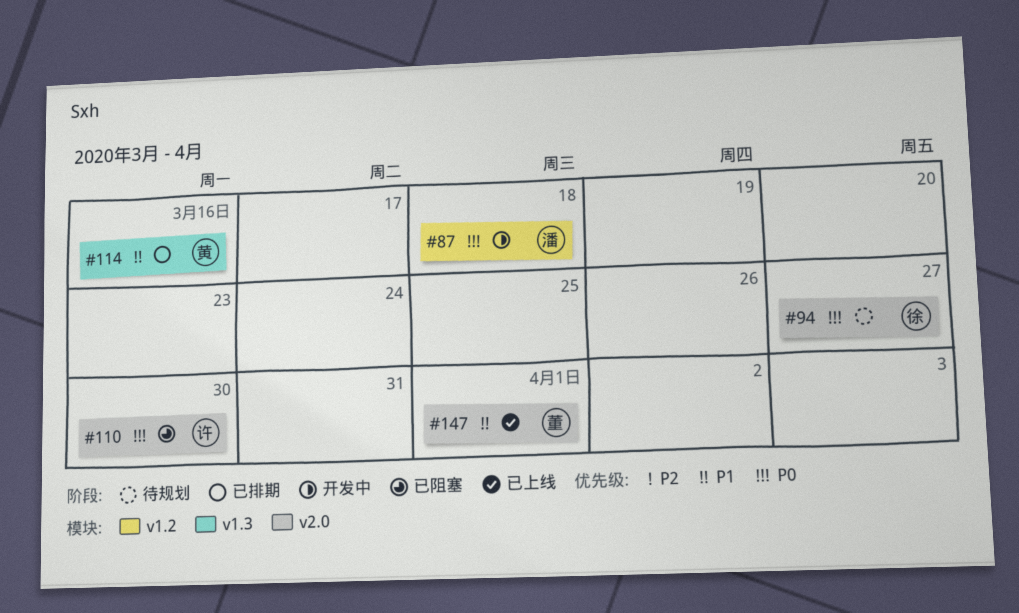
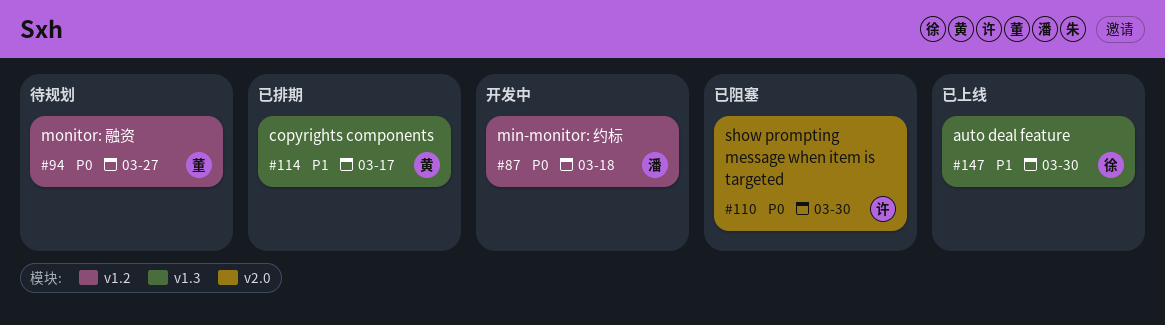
#94, owner: 徐 -> 董
#94, label: v2.0 -> v1.2
#114, due: Mar 16 -> Mar 17
#147, owner: 董 -> 徐
#147, label: v2.0 -> v1.3
#147, due: Apr 1 -> Mar 30

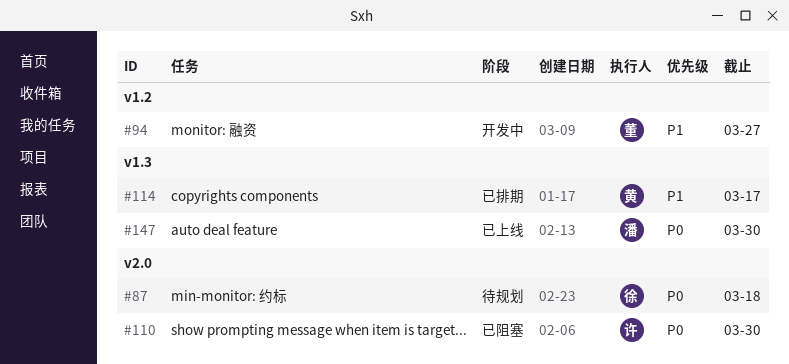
#87, status: 开发中 -> 待规划
#87, owner: 潘 -> 徐
#87, label: v1.2 -> v2.0
#94, status: 待规划 -> 开发中
#94, priority: P0 -> P1
#147, owner: 徐 -> 潘
#147, priority: P1 -> P0

